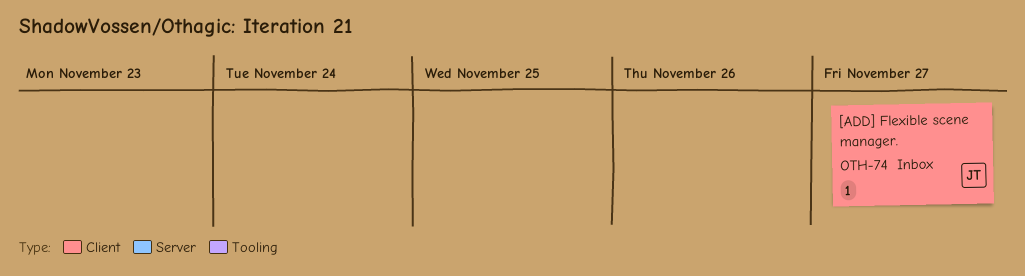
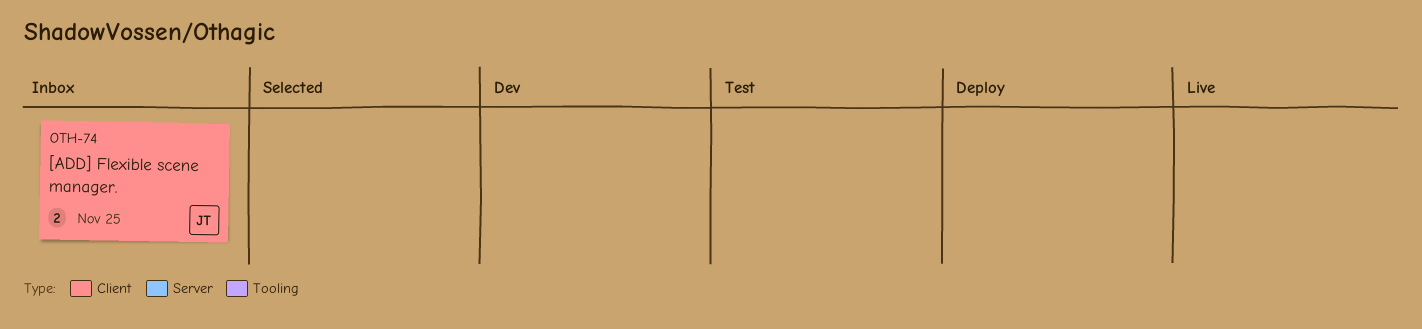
OTH-74, estimate: 1 -> 2
OTH-74, due: Nov 27 -> Nov 25

